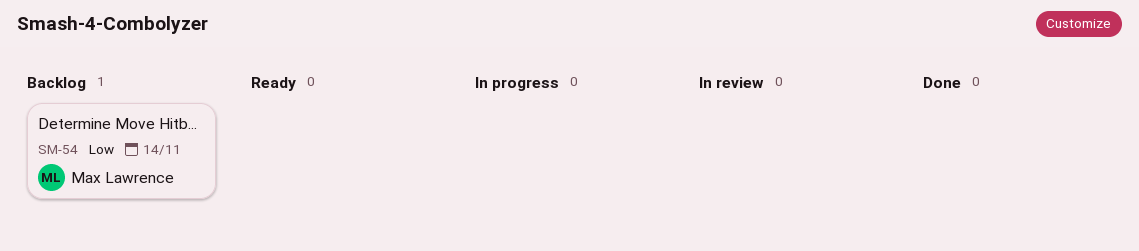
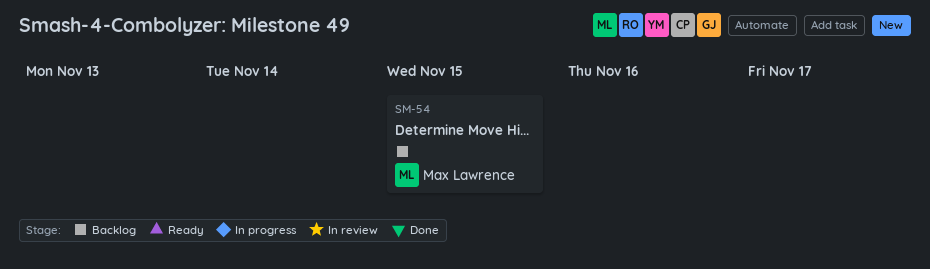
SM-54, due: Nov 14 -> Nov 15

